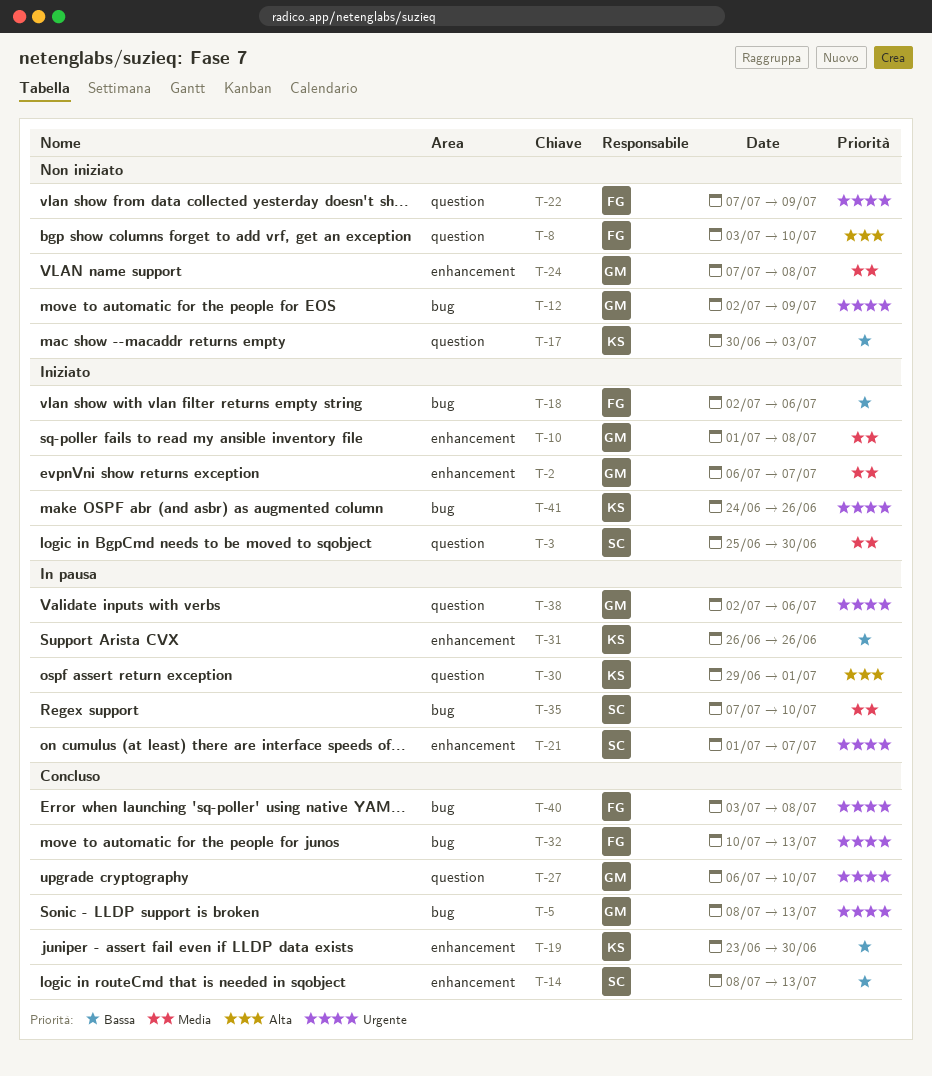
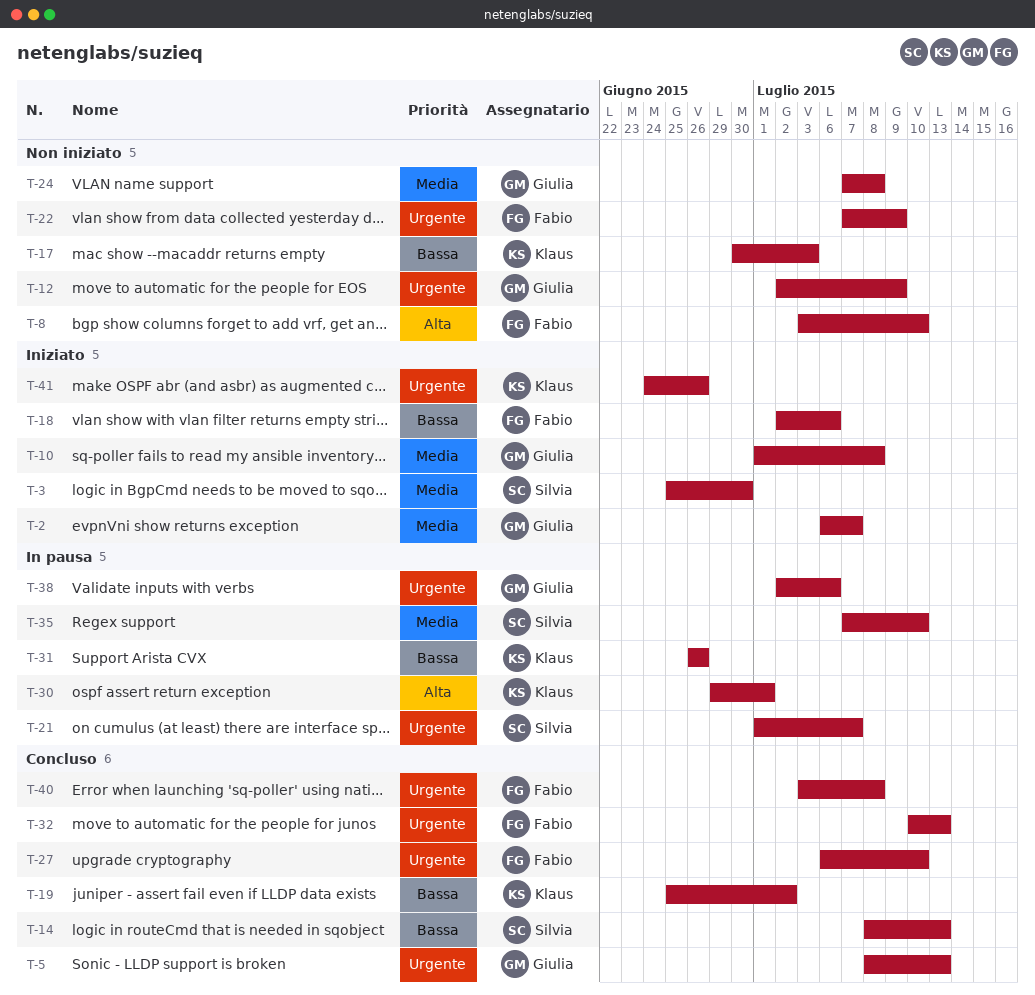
T-19, start: Jun 23 -> Jun 25
T-19, due: Jun 30 -> Jul 2
T-27, owner: Giulia -> Fabio

